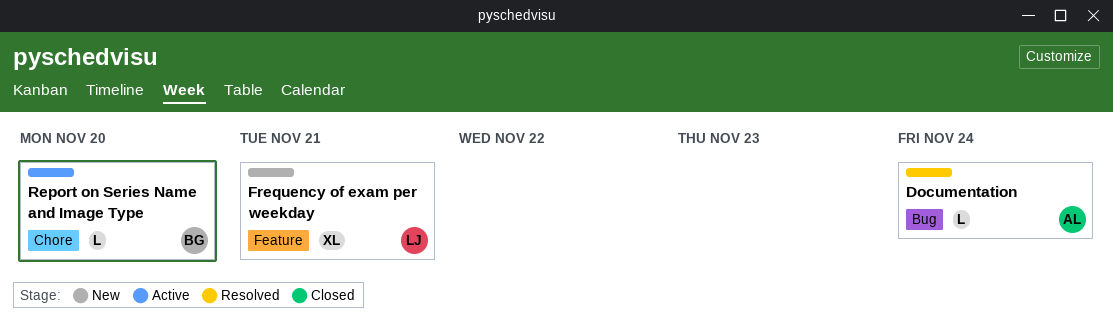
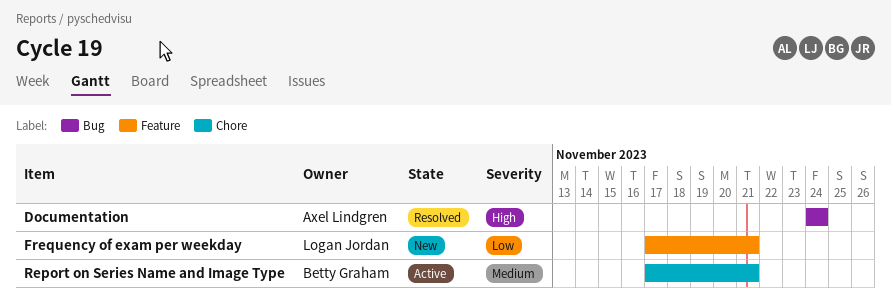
Report on Series Name and Image Type, due: Nov 20 -> Nov 21

